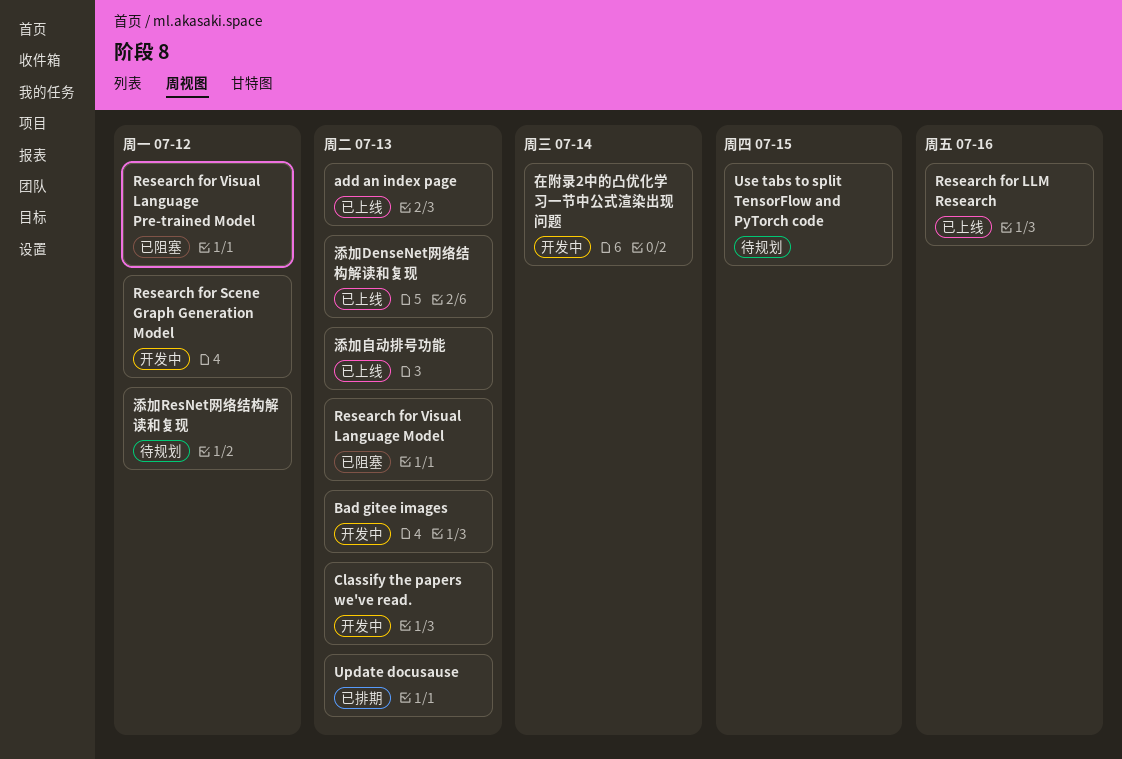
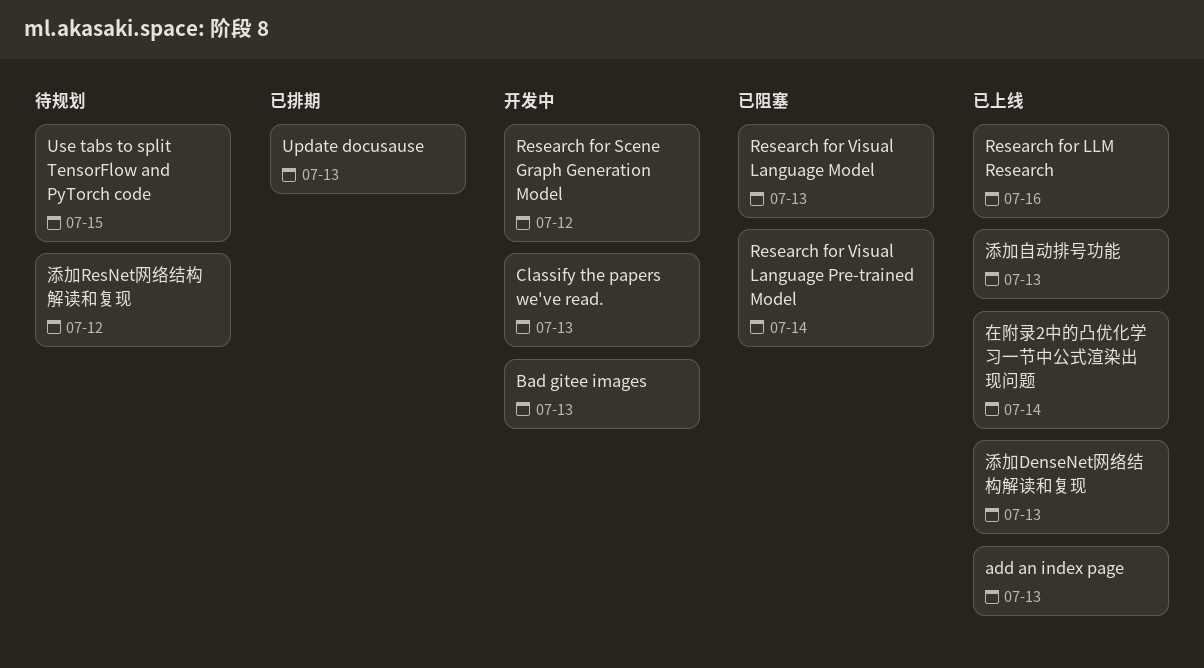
Research for Visual Language Pre-trained Model, due: Jul 12 -> Jul 14
在附录2中的凸优化学习一节中公式渲染出现问题, status: 开发中 -> 已上线

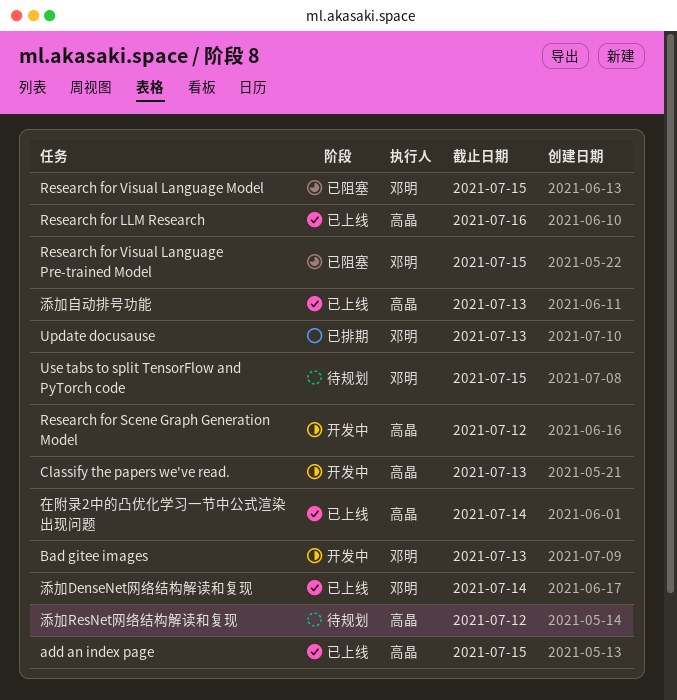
add an index page, due: Jul 13 -> Jul 15
Research for Visual Language Model, due: Jul 13 -> Jul 15
Research for Visual Language Pre-trained Model, due: Jul 14 -> Jul 15
添加DenseNet网络结构解读和复现, due: Jul 13 -> Jul 14

